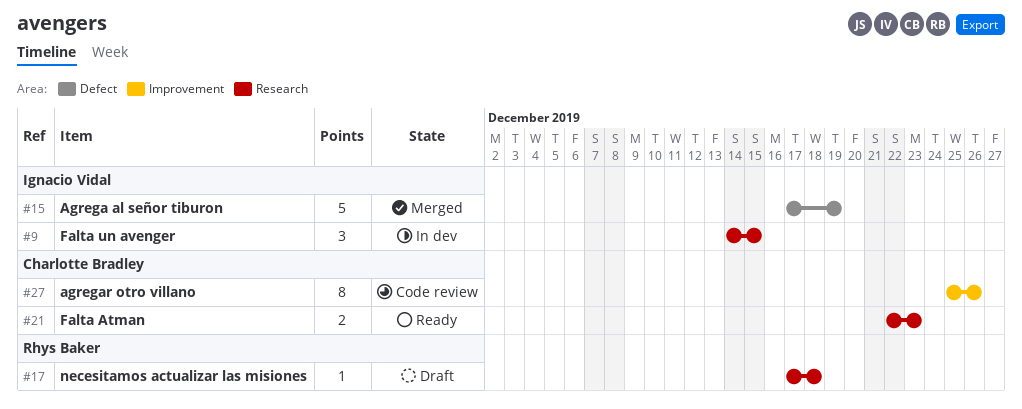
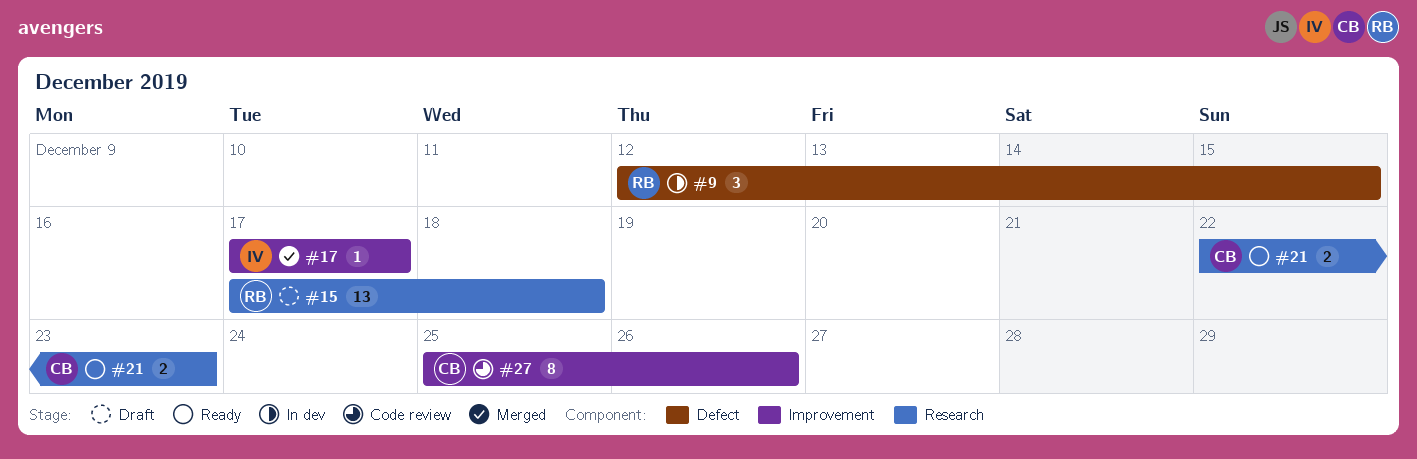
#9, owner: Ignacio Vidal -> Rhys Baker
#9, label: Research -> Defect
#9, start: Dec 14 -> Dec 12
#15, status: Merged -> Draft
#15, owner: Ignacio Vidal -> Rhys Baker
#15, label: Defect -> Research
#15, estimate: 5 -> 13
#15, due: Dec 19 -> Dec 18
#17, status: Draft -> Merged
#17, owner: Rhys Baker -> Ignacio Vidal
#17, label: Research -> Improvement
#17, due: Dec 18 -> Dec 17

